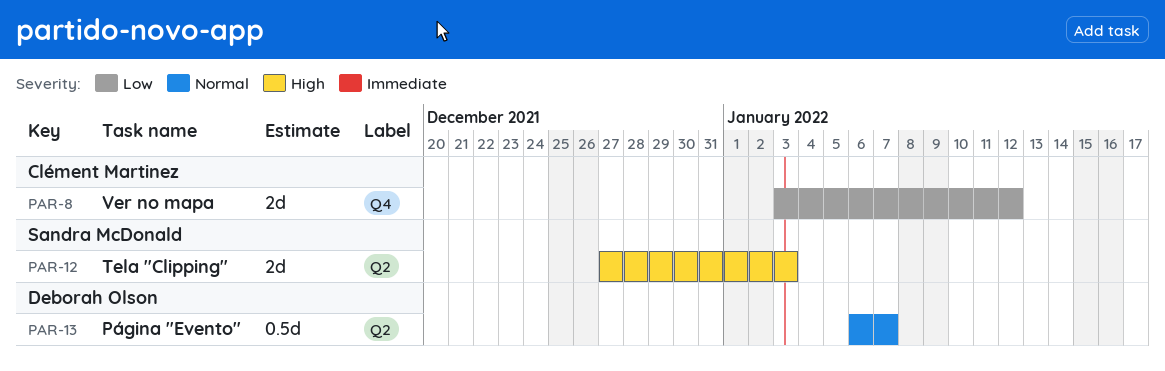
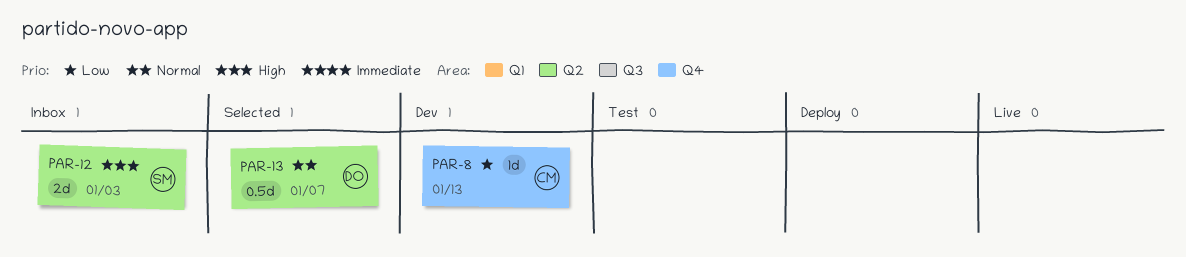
PAR-8, estimate: 2d -> 1d
PAR-8, due: Jan 12 -> Jan 13

